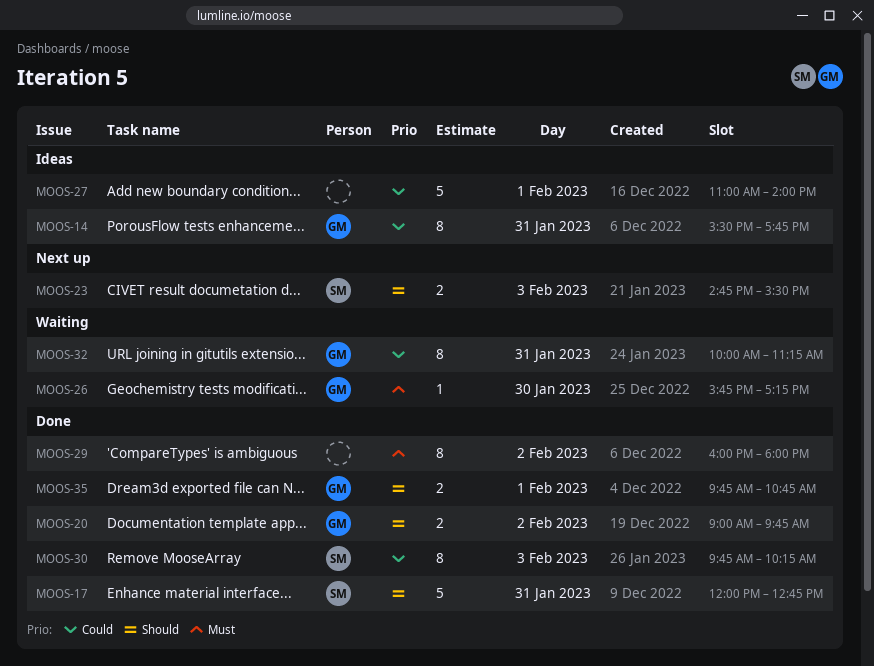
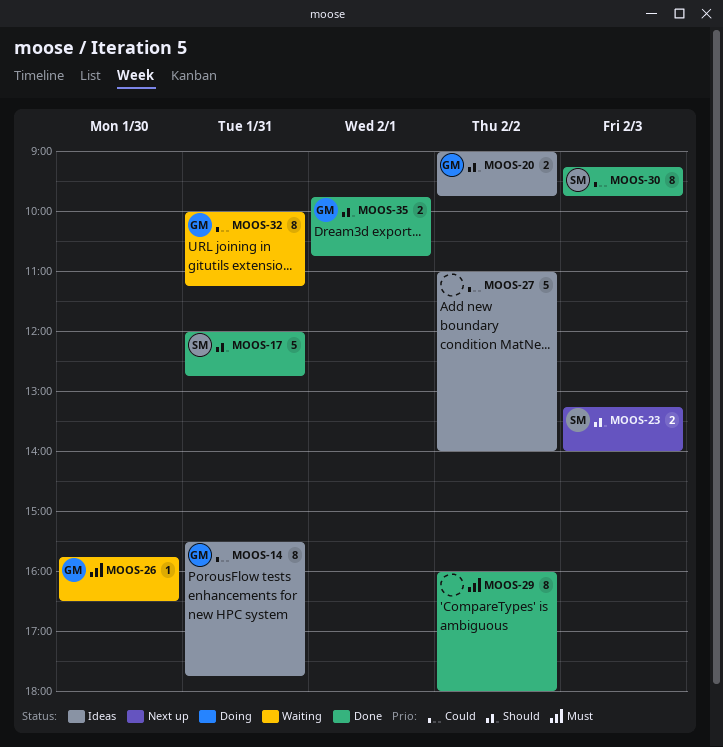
MOOS-20, status: Done -> Ideas
MOOS-23, begins: 14:45 -> 13:15
MOOS-23, ends: 15:30 -> 14:00
MOOS-26, ends: 17:15 -> 16:30
MOOS-27, day: Feb 1 -> Feb 2
MOOS-30, begins: 09:45 -> 09:15
MOOS-30, ends: 10:15 -> 09:45

